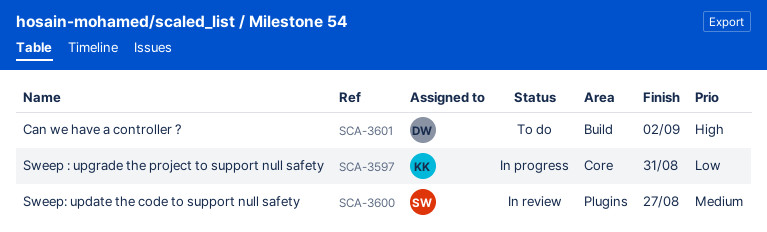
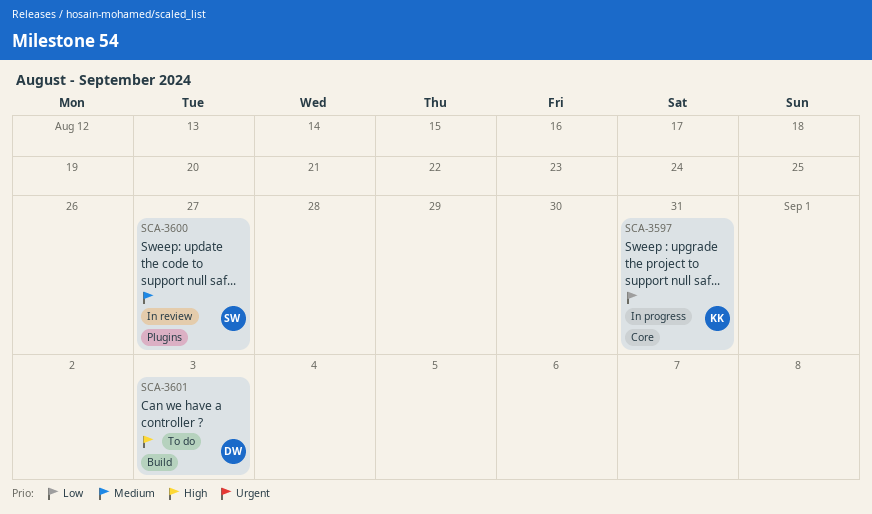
SCA-3601, due: Sep 2 -> Sep 3

